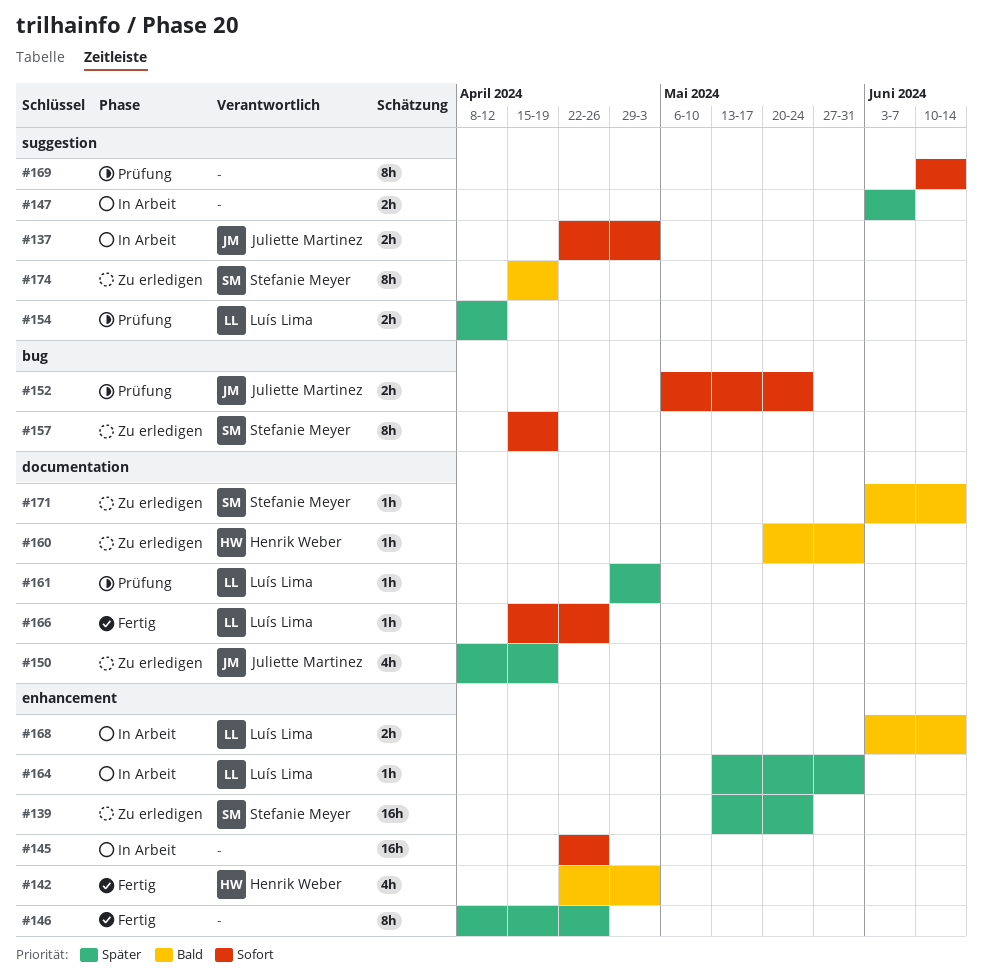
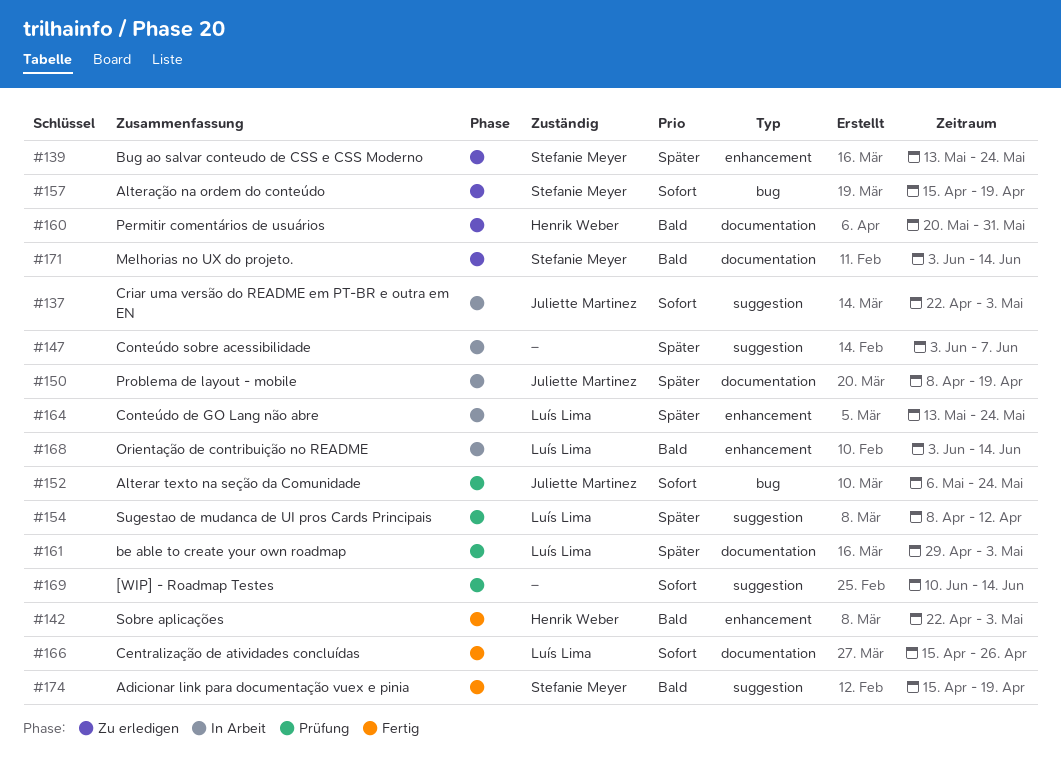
#145: present -> none
#146: present -> none
#150, status: Zu erledigen -> In Arbeit
#164, due: May 31 -> May 24
#174, status: Zu erledigen -> Fertig

